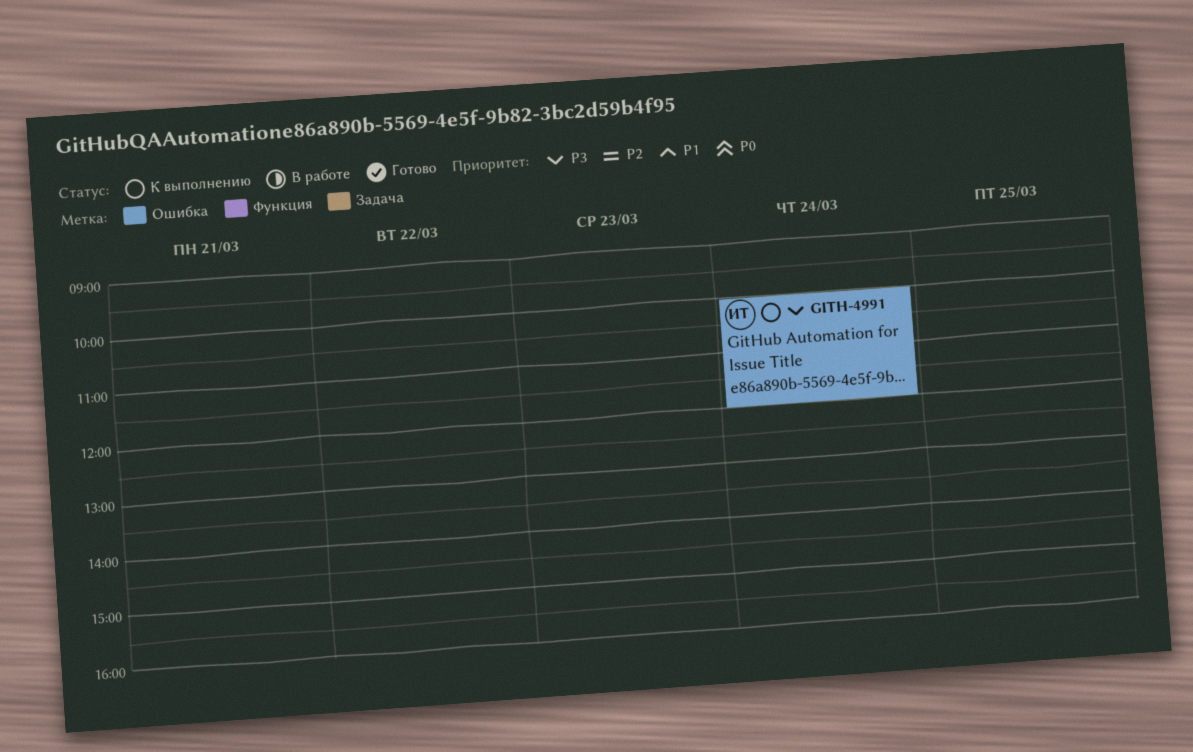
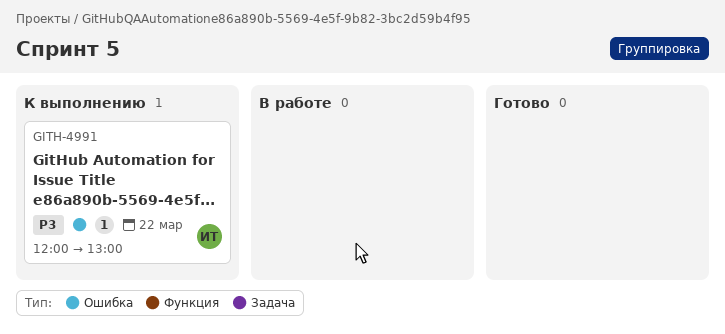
GITH-4991, day: Mar 24 -> Mar 22
GITH-4991, begins: 10:00 -> 12:00
GITH-4991, ends: 12:00 -> 13:00

